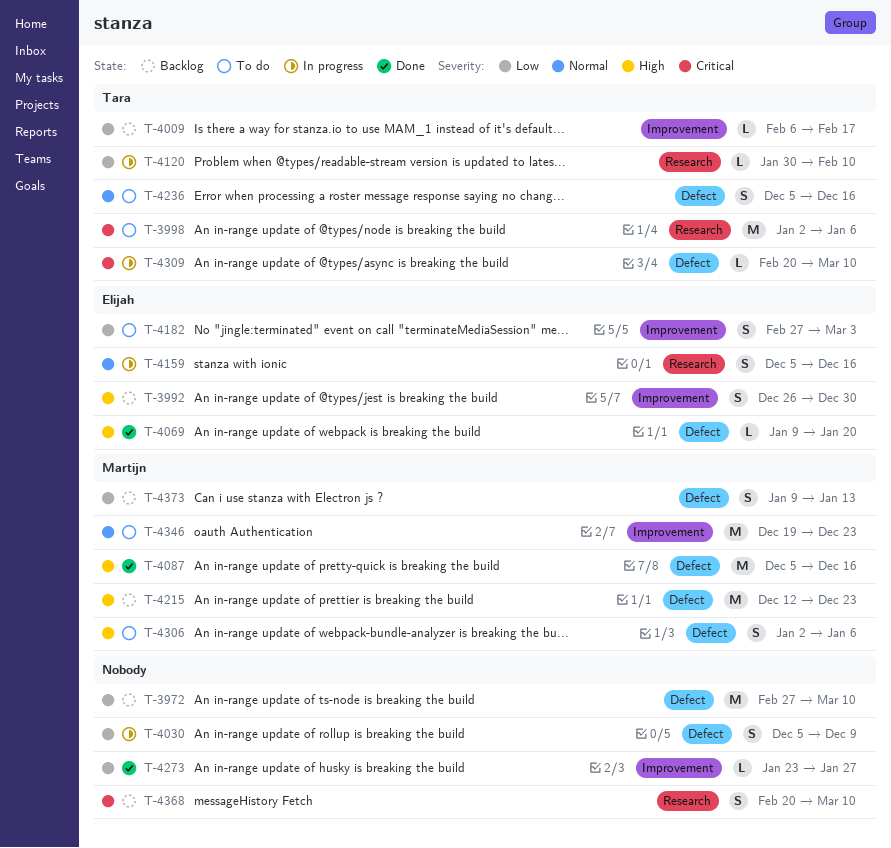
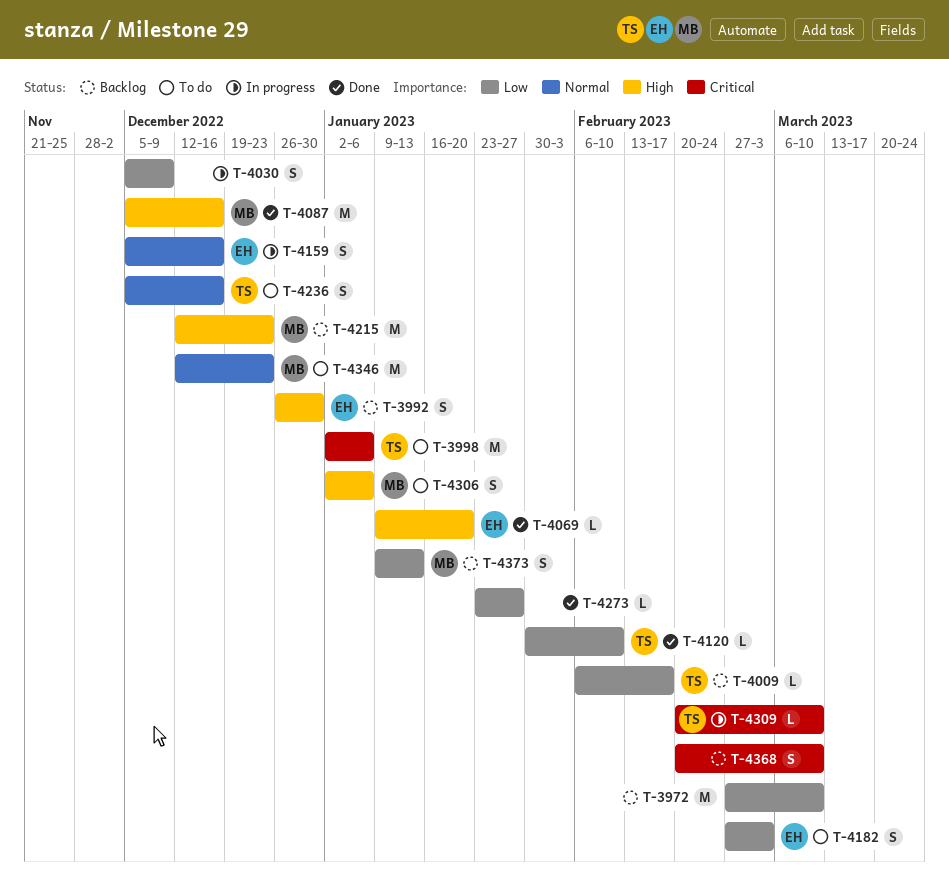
T-4120, status: In progress -> Done
T-4346, start: Dec 19 -> Dec 12

